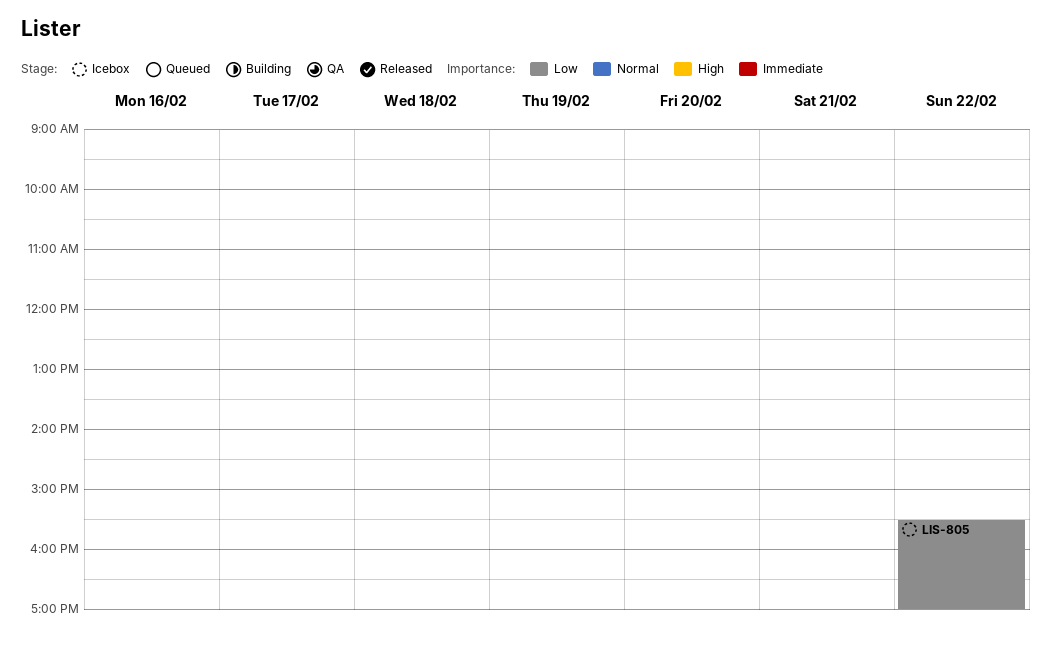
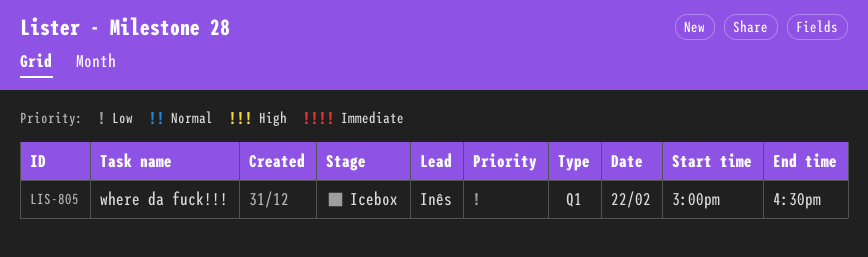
LIS-805, begins: 15:30 -> 15:00
LIS-805, ends: 17:00 -> 16:30

